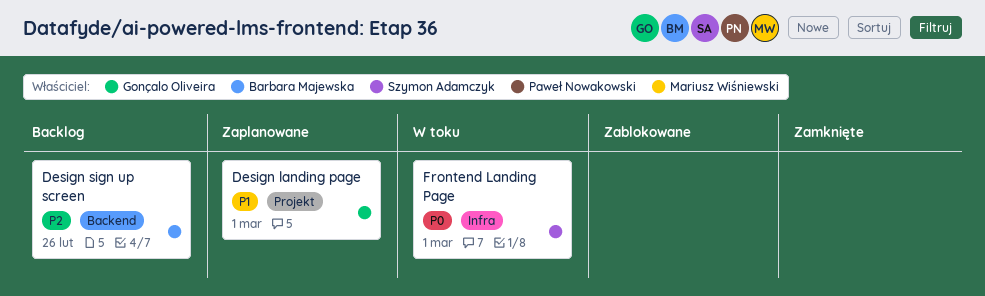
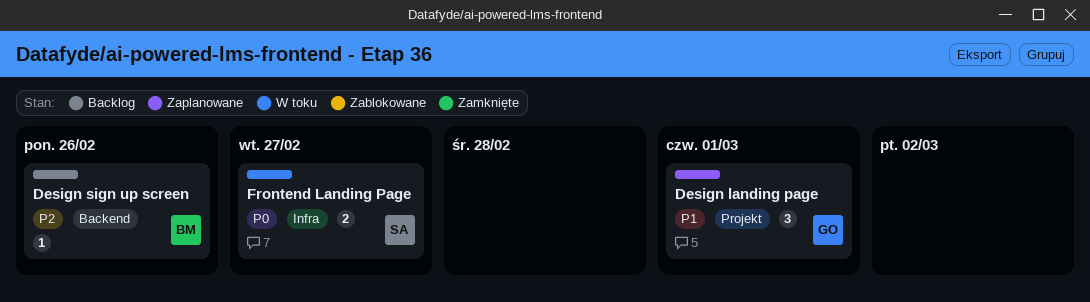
Frontend Landing Page, due: Mar 1 -> Feb 27

